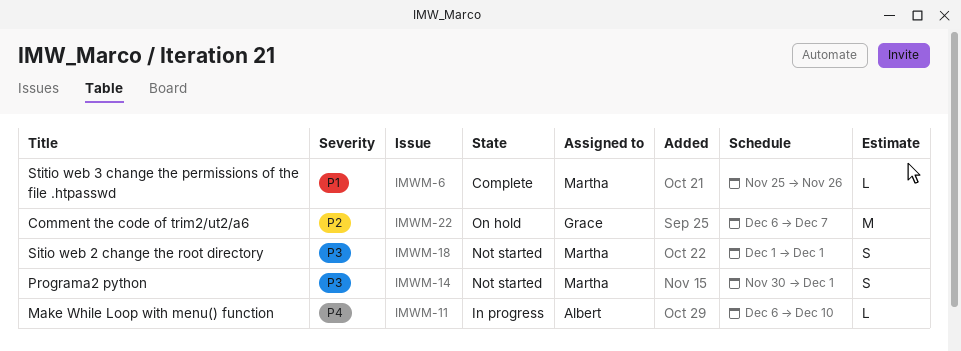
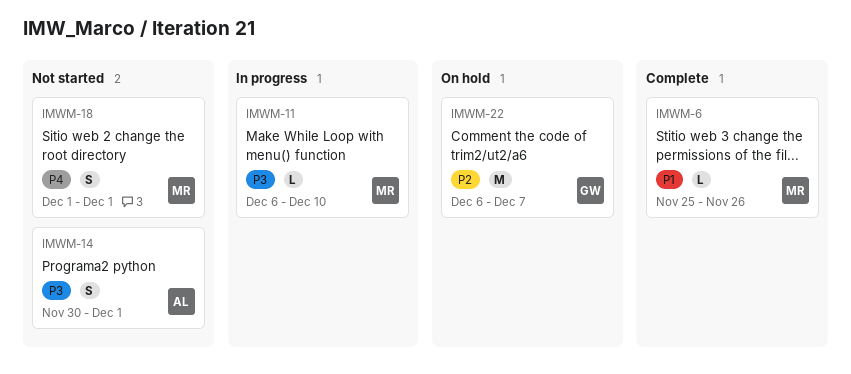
IMWM-11, owner: Albert -> Martha
IMWM-11, priority: P4 -> P3
IMWM-14, owner: Martha -> Albert
IMWM-18, priority: P3 -> P4

